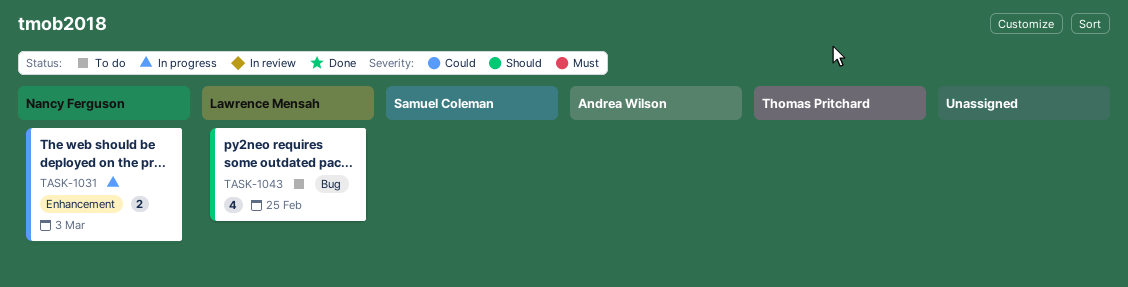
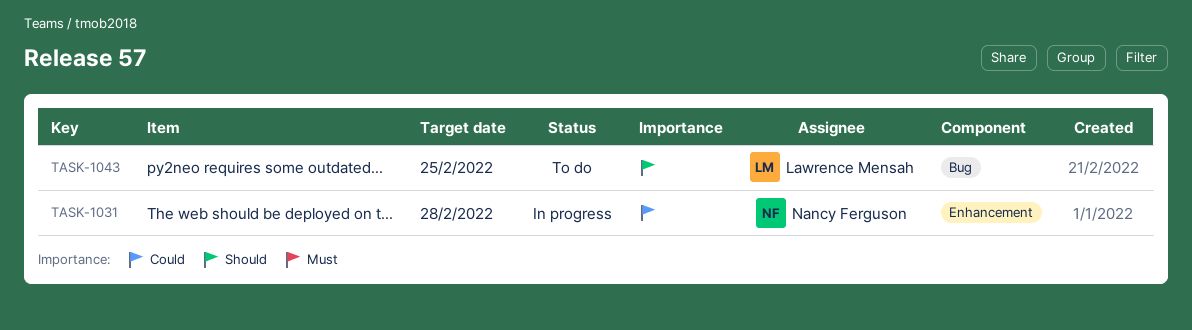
TASK-1031, due: Mar 3 -> Feb 28

